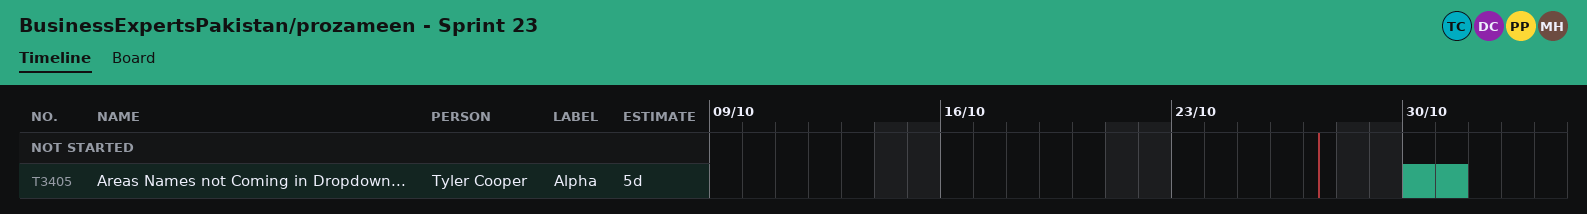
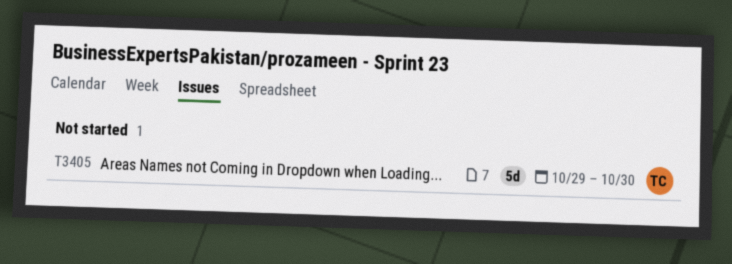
T3405, start: Oct 30 -> Oct 29
T3405, due: Oct 31 -> Oct 30

